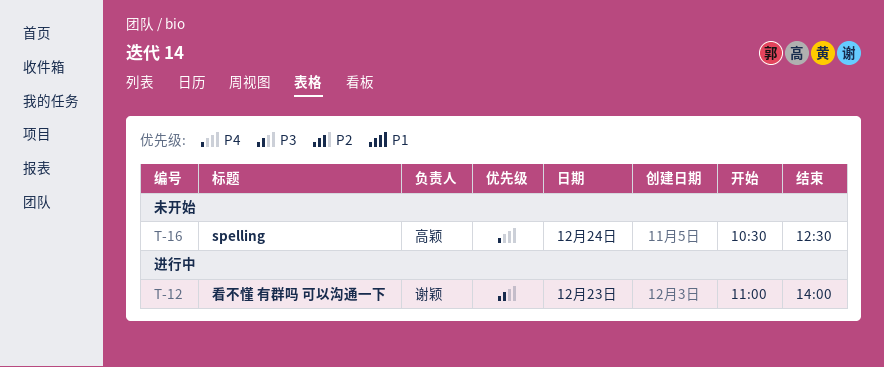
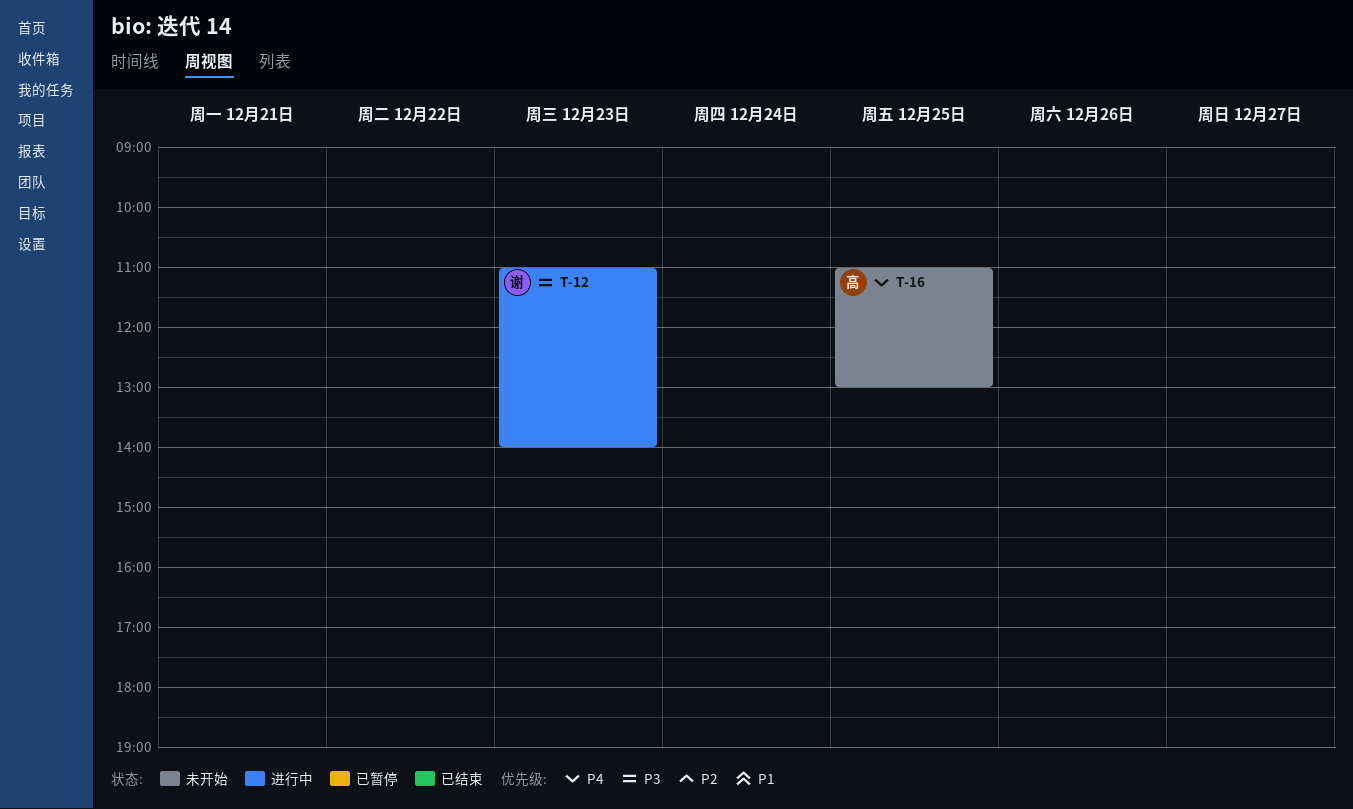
T-16, day: Dec 24 -> Dec 25
T-16, begins: 10:30 -> 11:00
T-16, ends: 12:30 -> 13:00

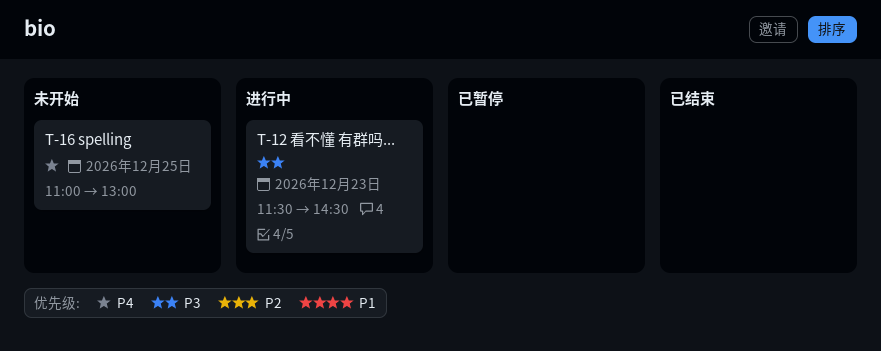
T-12, begins: 11:00 -> 11:30
T-12, ends: 14:00 -> 14:30

